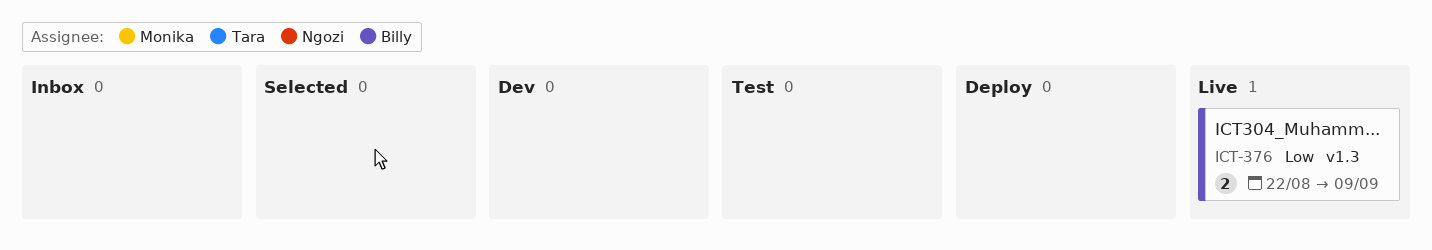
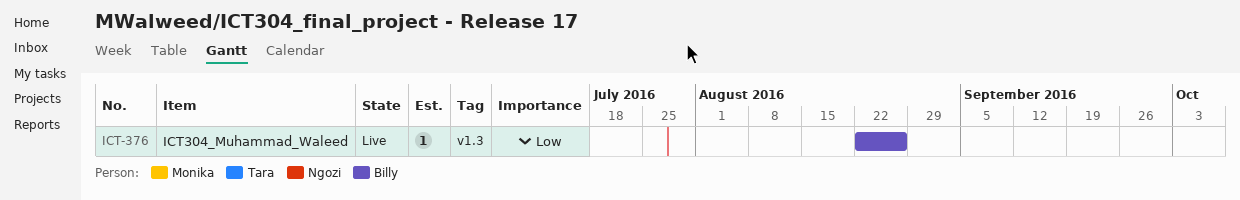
ICT-376, estimate: 2 -> 1
ICT-376, due: Sep 9 -> Aug 26

